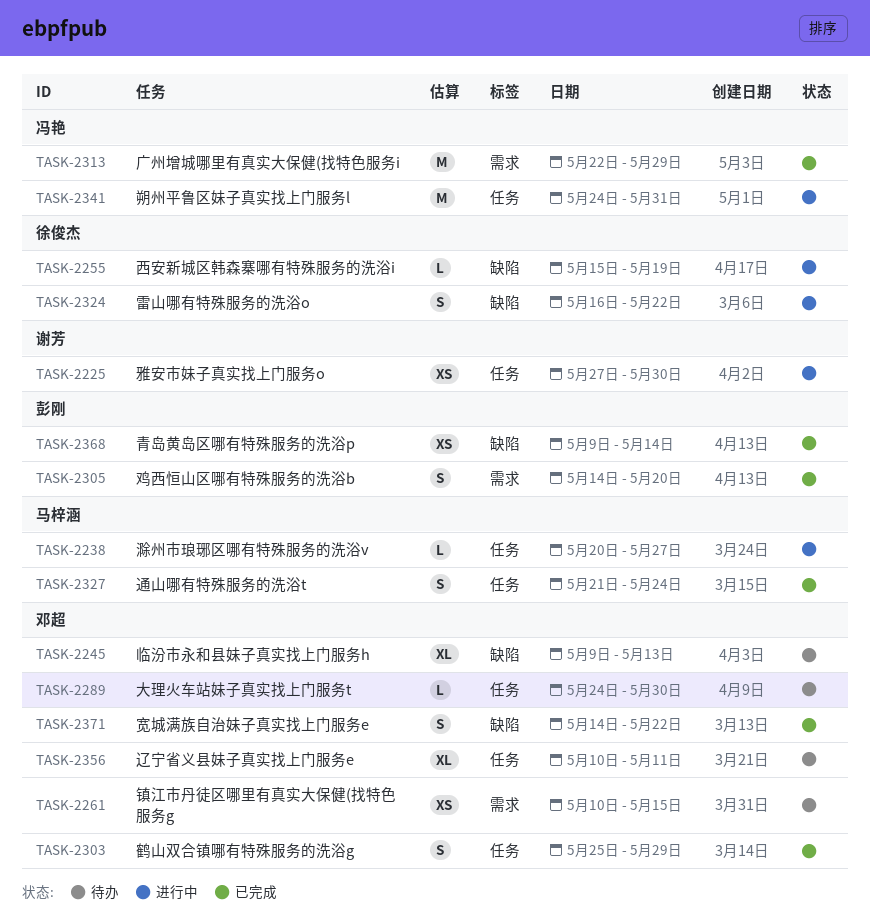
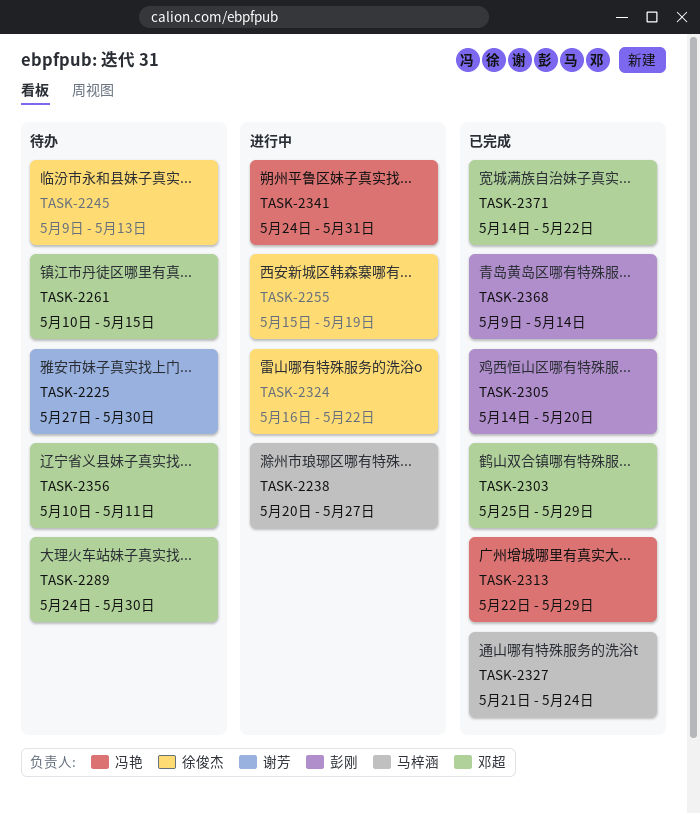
TASK-2225, status: 进行中 -> 待办
TASK-2245, owner: 邓超 -> 徐俊杰

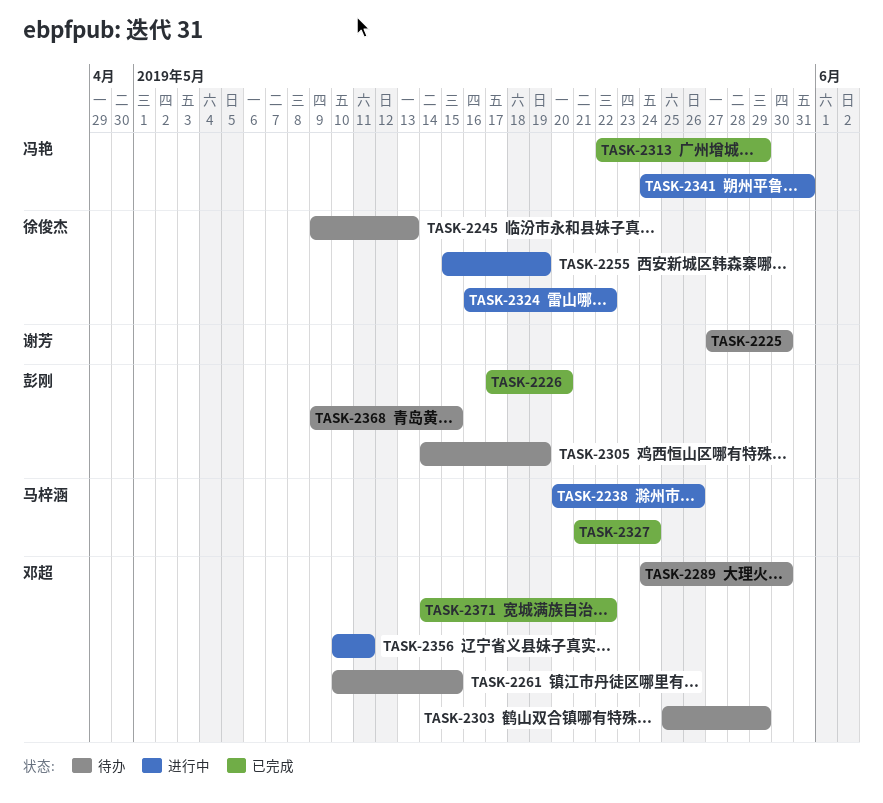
TASK-2226: none -> present
TASK-2238, due: May 27 -> May 26
TASK-2303, status: 已完成 -> 待办
TASK-2305, status: 已完成 -> 待办
TASK-2305, due: May 20 -> May 19
TASK-2356, status: 待办 -> 进行中
TASK-2368, status: 已完成 -> 待办
TASK-2368, due: May 14 -> May 15

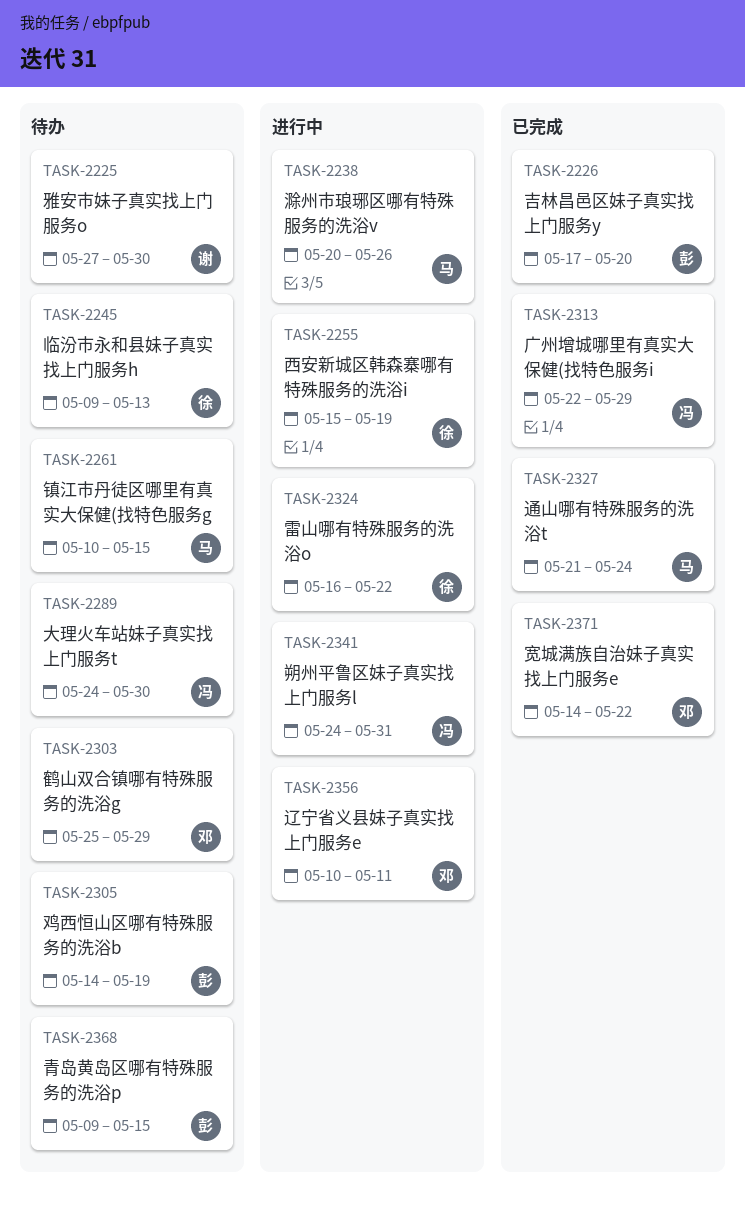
TASK-2261, owner: 邓超 -> 马梓涵
TASK-2289, owner: 邓超 -> 冯艳

